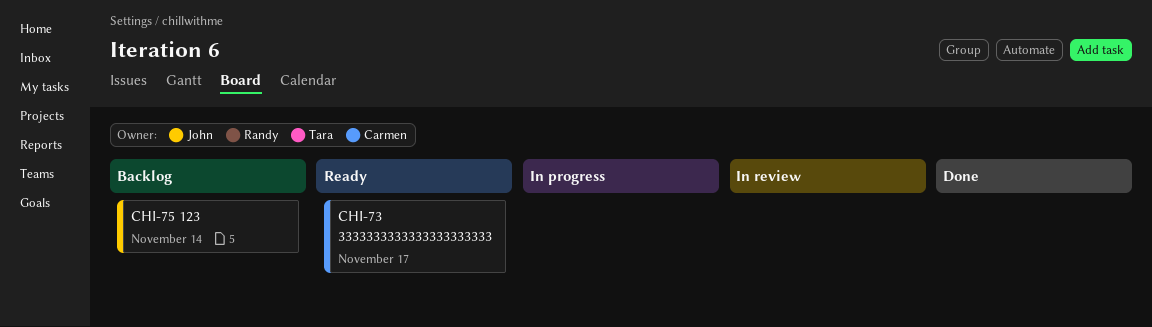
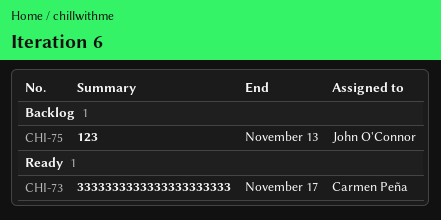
CHI-75, due: Nov 14 -> Nov 13

